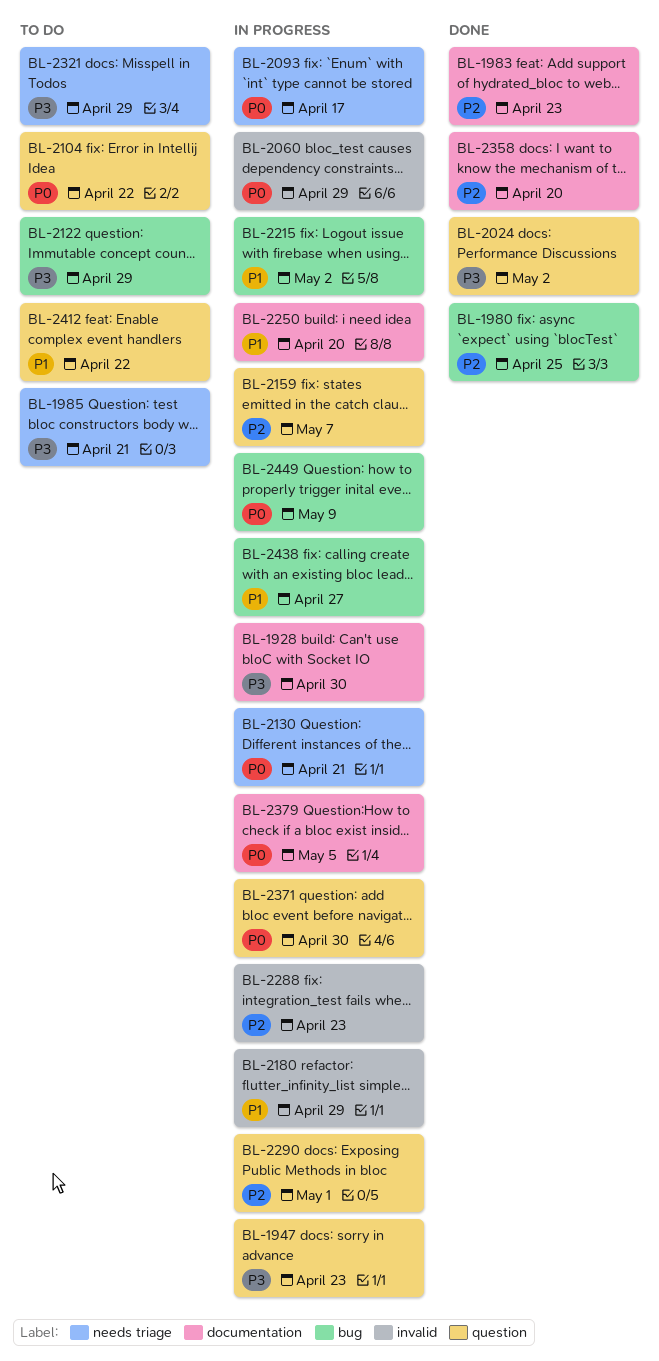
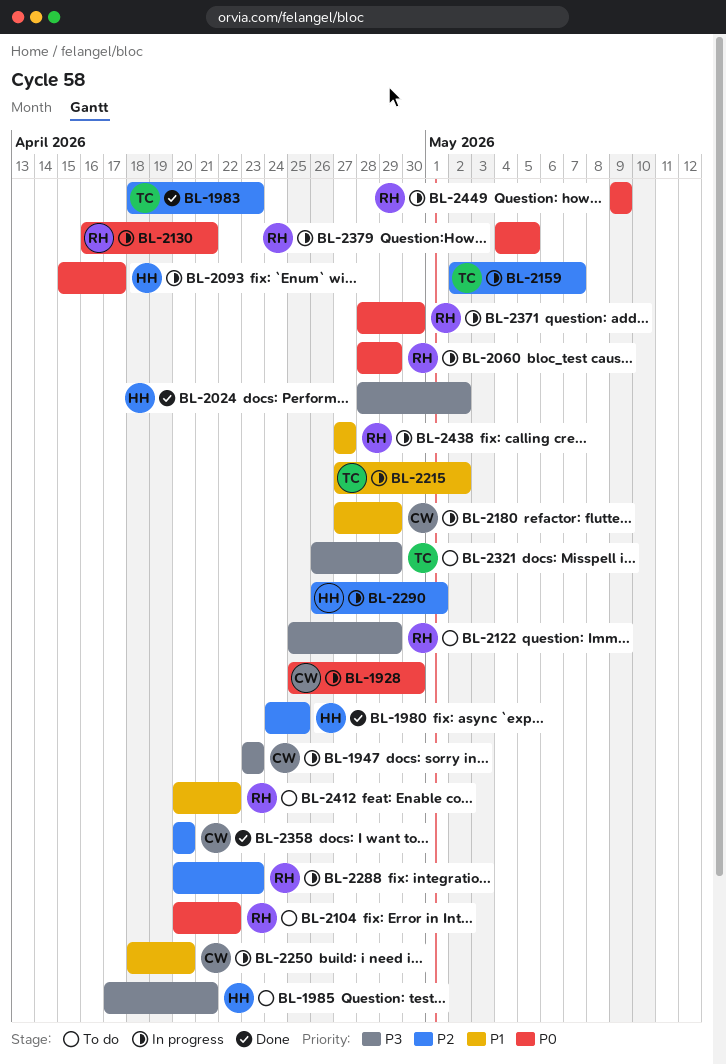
BL-1928, priority: P3 -> P0

